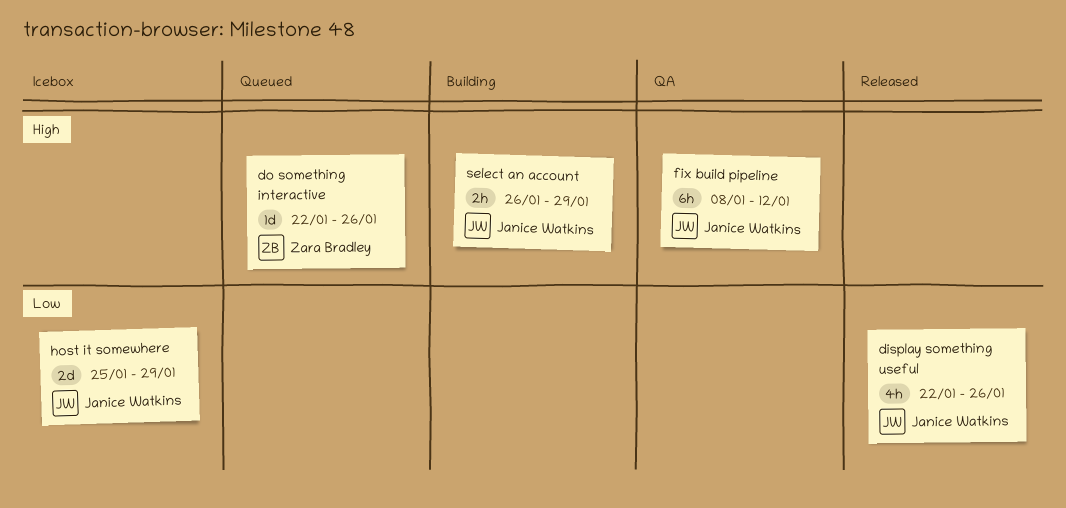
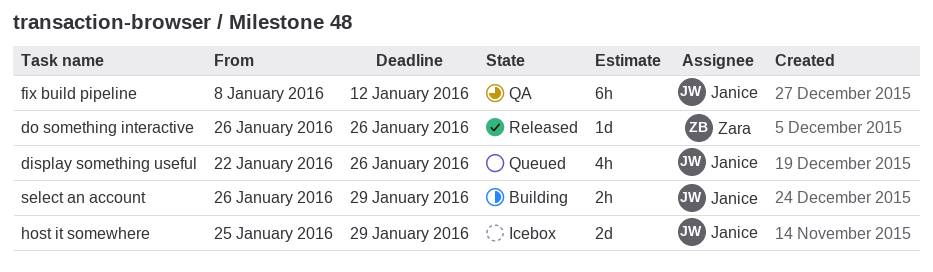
display something useful, status: Released -> Queued
do something interactive, status: Queued -> Released
do something interactive, start: Jan 22 -> Jan 26

